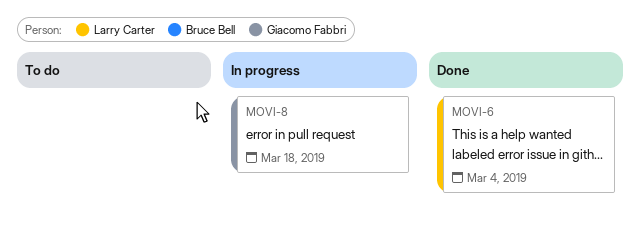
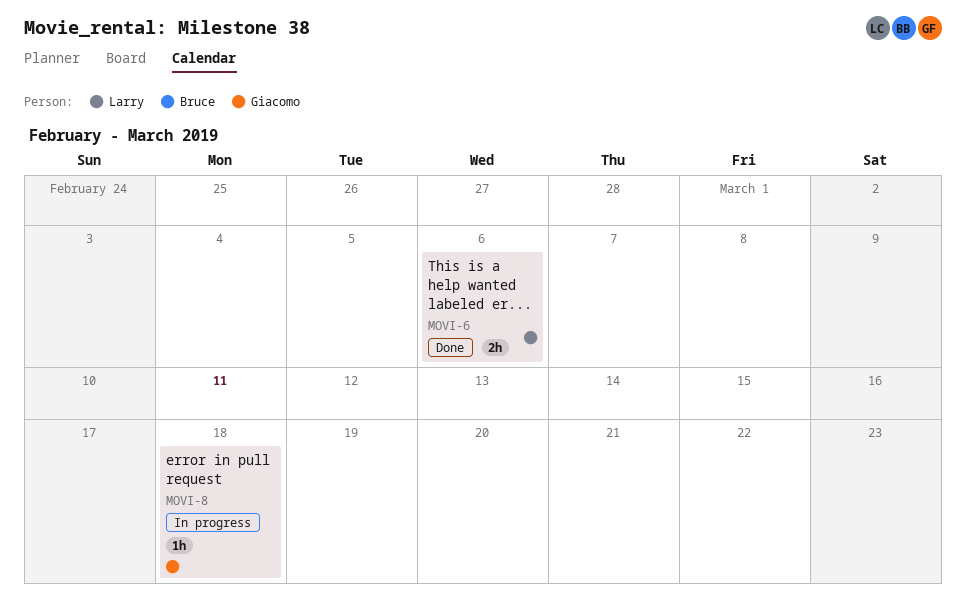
MOVI-6, due: Mar 4 -> Mar 6

